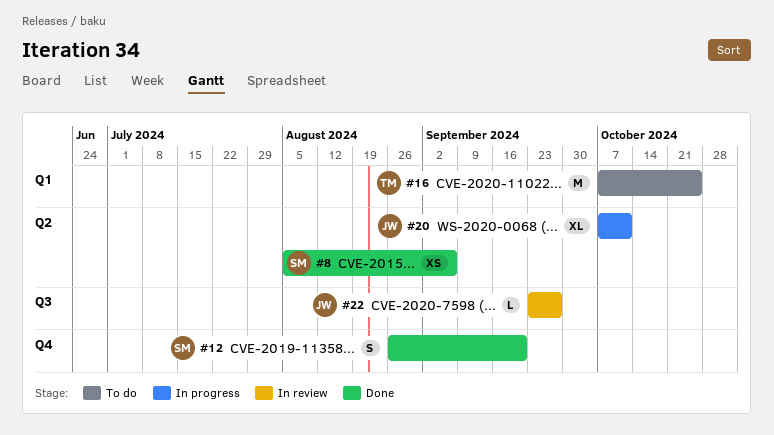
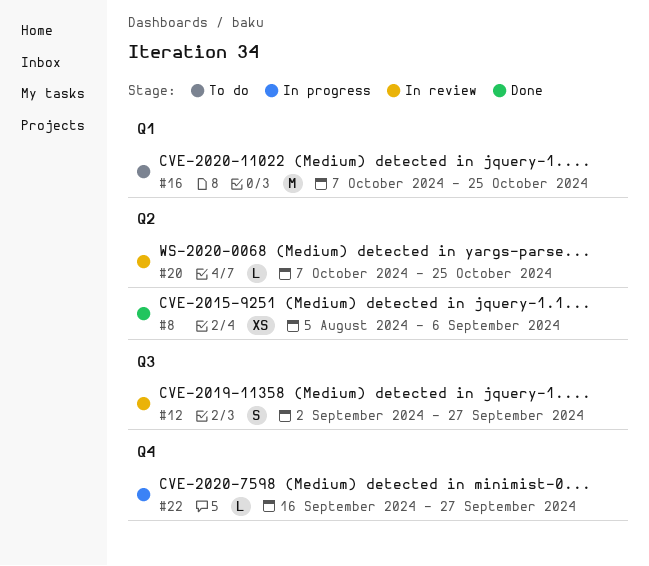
#12, status: Done -> In review
#12, label: Q4 -> Q3
#12, start: Aug 26 -> Sep 2
#12, due: Sep 20 -> Sep 27
#20, status: In progress -> In review
#20, estimate: XL -> L
#20, due: Oct 11 -> Oct 25
#22, status: In review -> In progress
#22, label: Q3 -> Q4
#22, start: Sep 23 -> Sep 16

